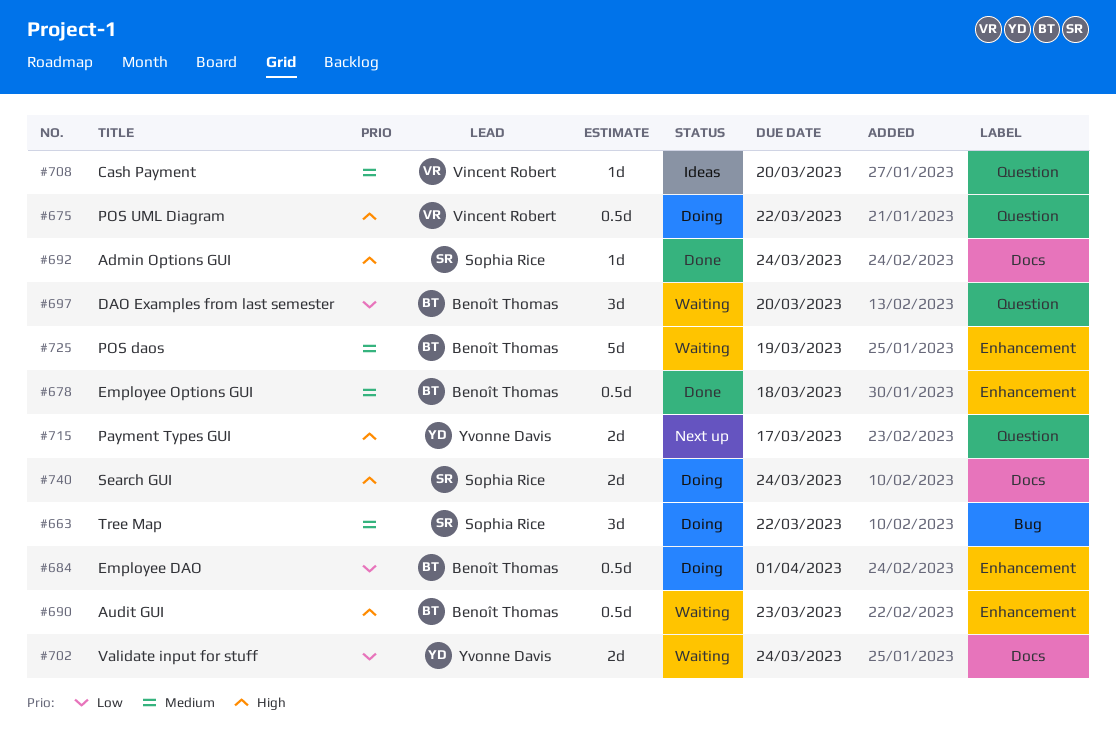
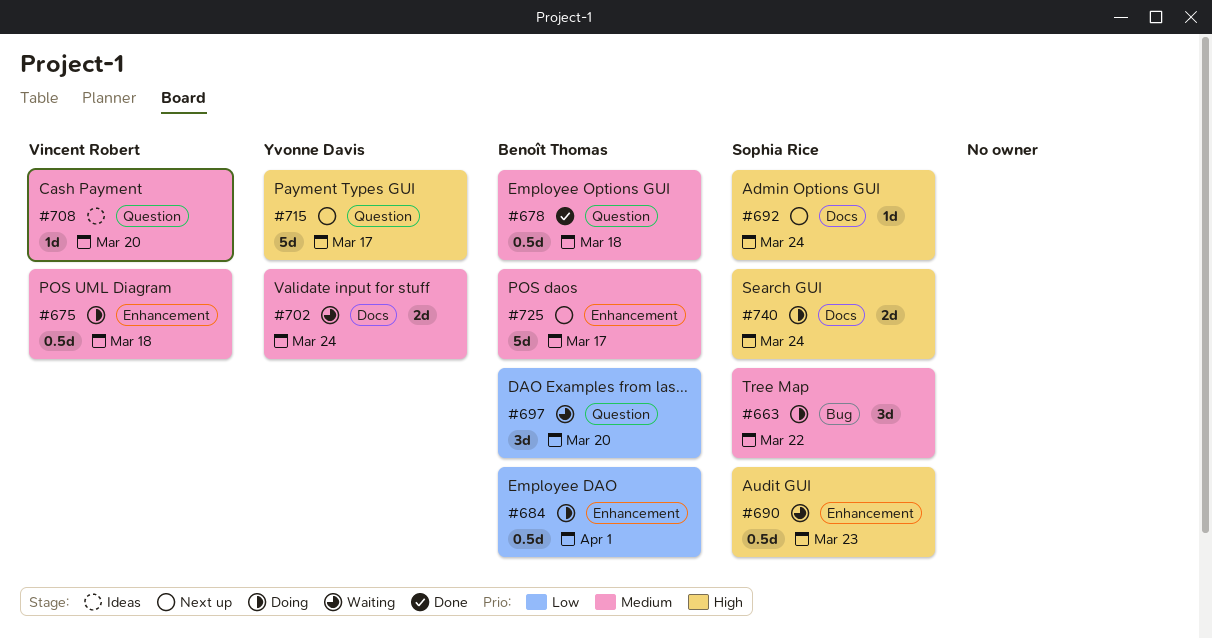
#675, priority: High -> Medium
#675, label: Question -> Enhancement
#675, due: Mar 22 -> Mar 18
#678, label: Enhancement -> Question
#690, owner: Benoît Thomas -> Sophia Rice
#692, status: Done -> Next up
#702, priority: Low -> Medium
#715, estimate: 2d -> 5d
#725, status: Waiting -> Next up
#725, due: Mar 19 -> Mar 17

